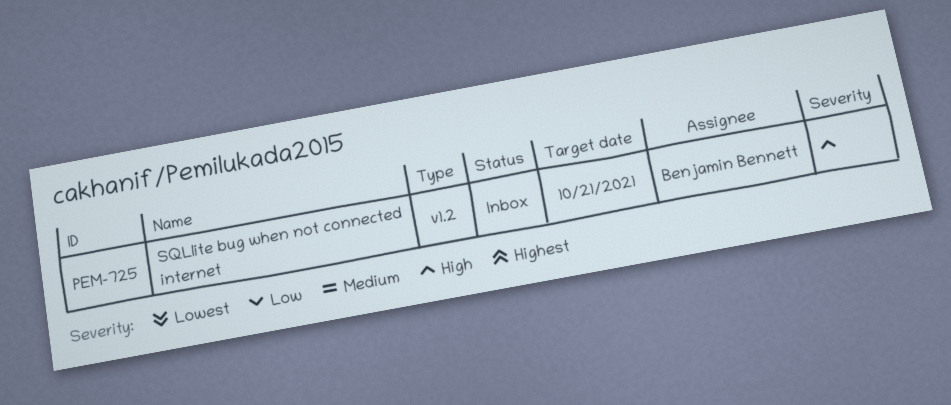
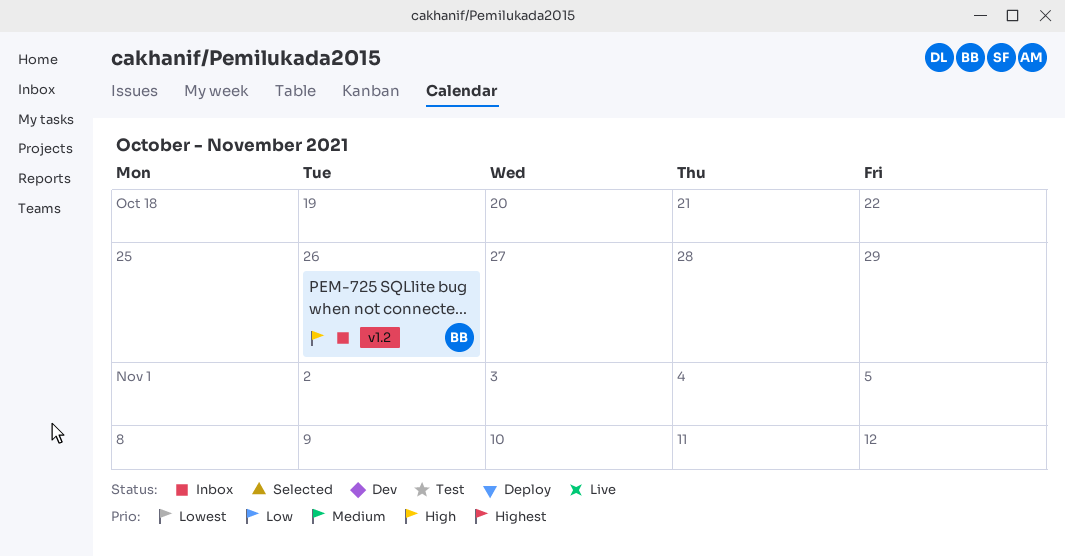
PEM-725, due: Oct 21 -> Oct 26

